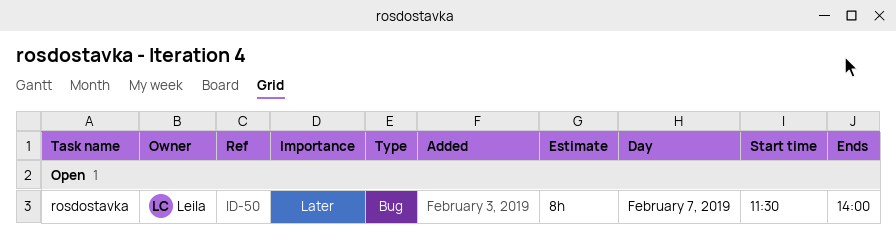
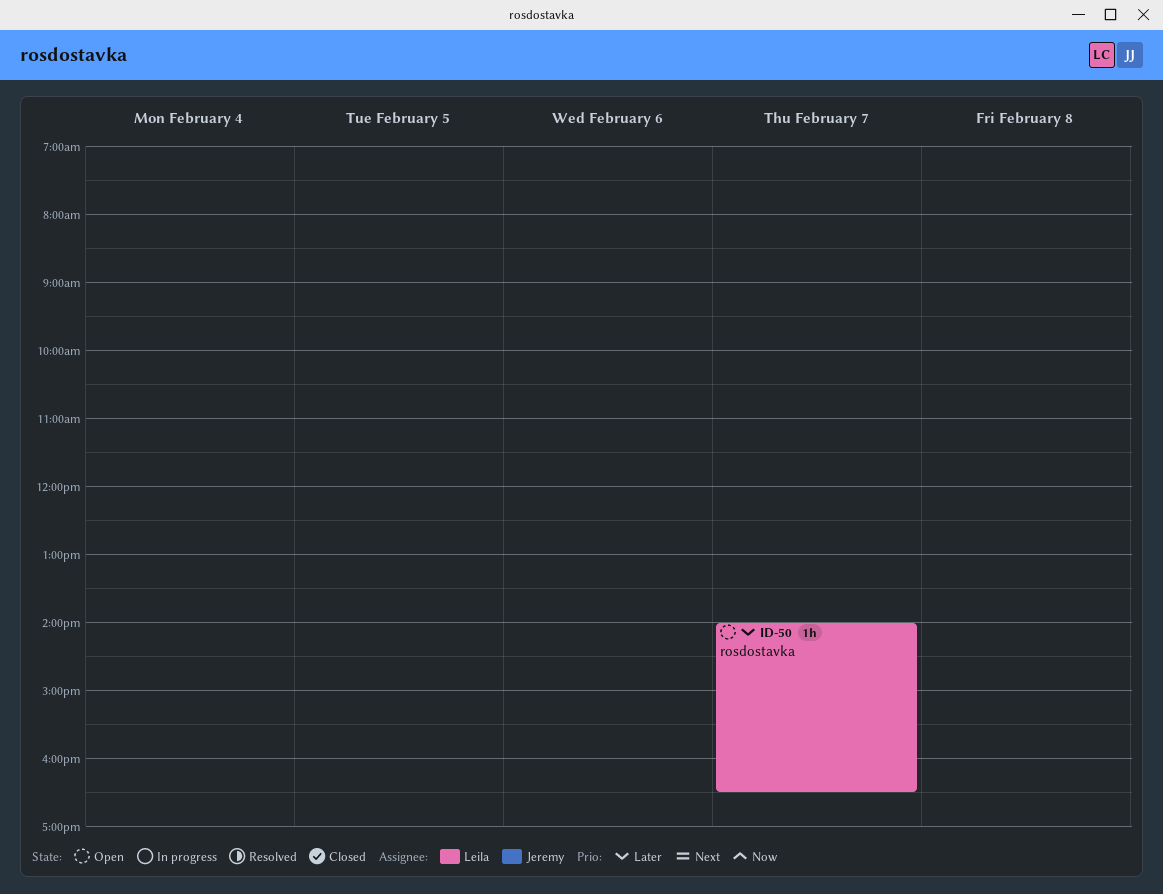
ID-50, estimate: 8h -> 1h
ID-50, begins: 11:30 -> 14:00
ID-50, ends: 14:00 -> 16:30

